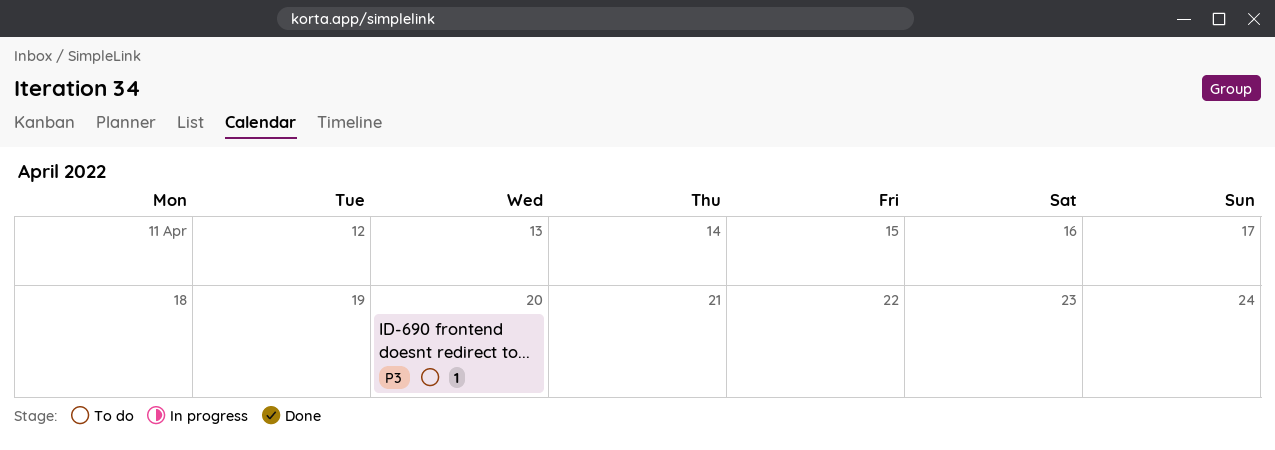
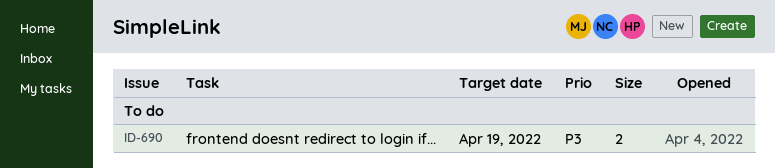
ID-690, estimate: 1 -> 2
ID-690, due: Apr 20 -> Apr 19

